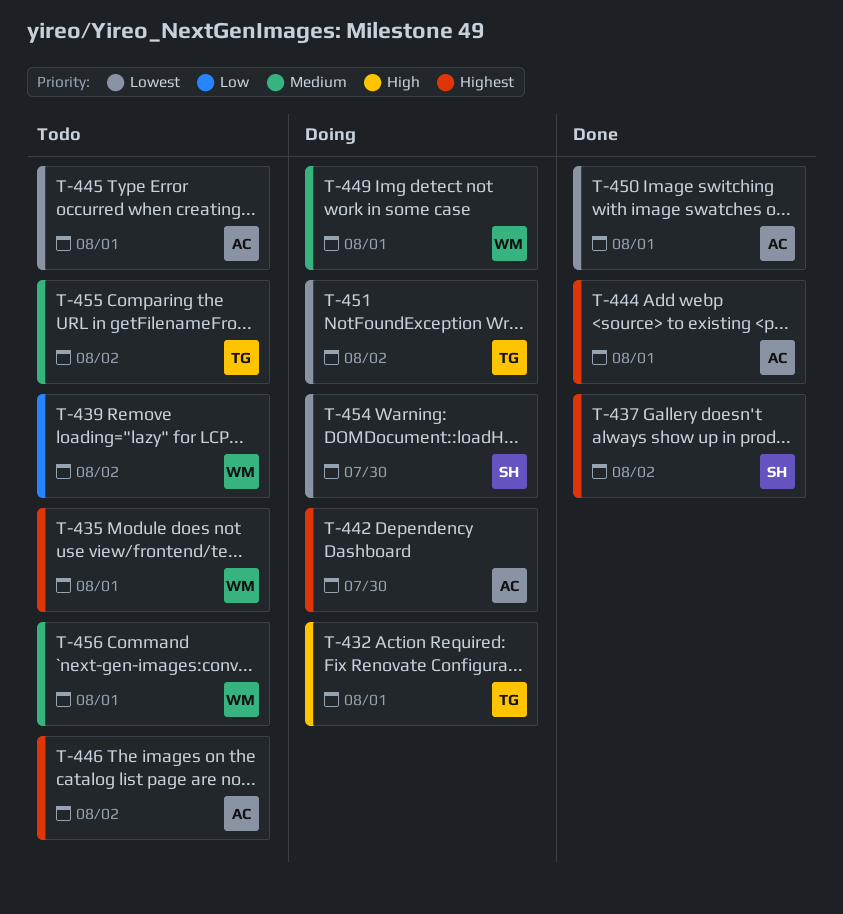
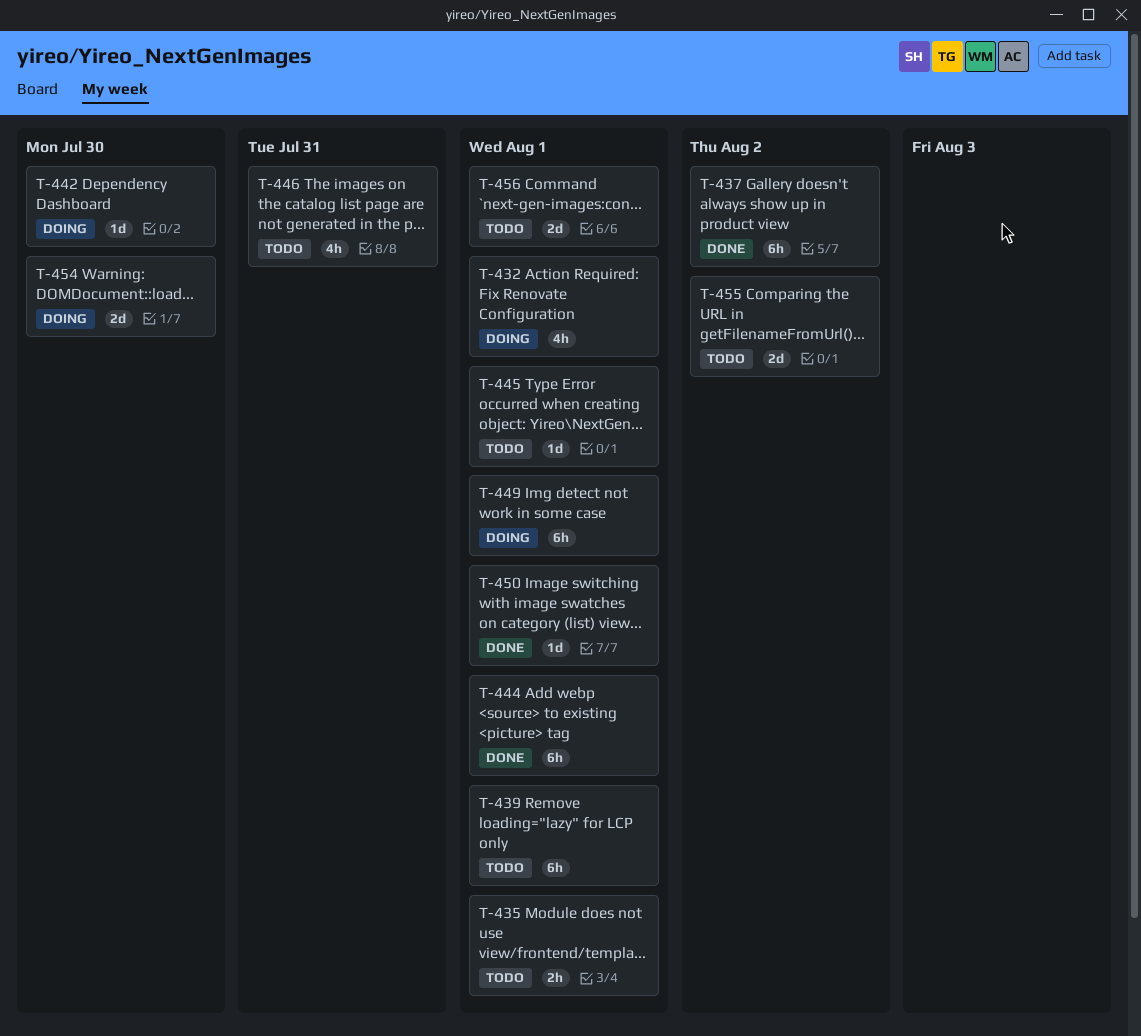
T-439, due: Aug 2 -> Aug 1
T-446, due: Aug 2 -> Jul 31
T-451: present -> none

